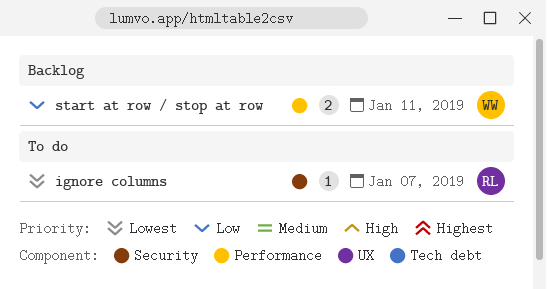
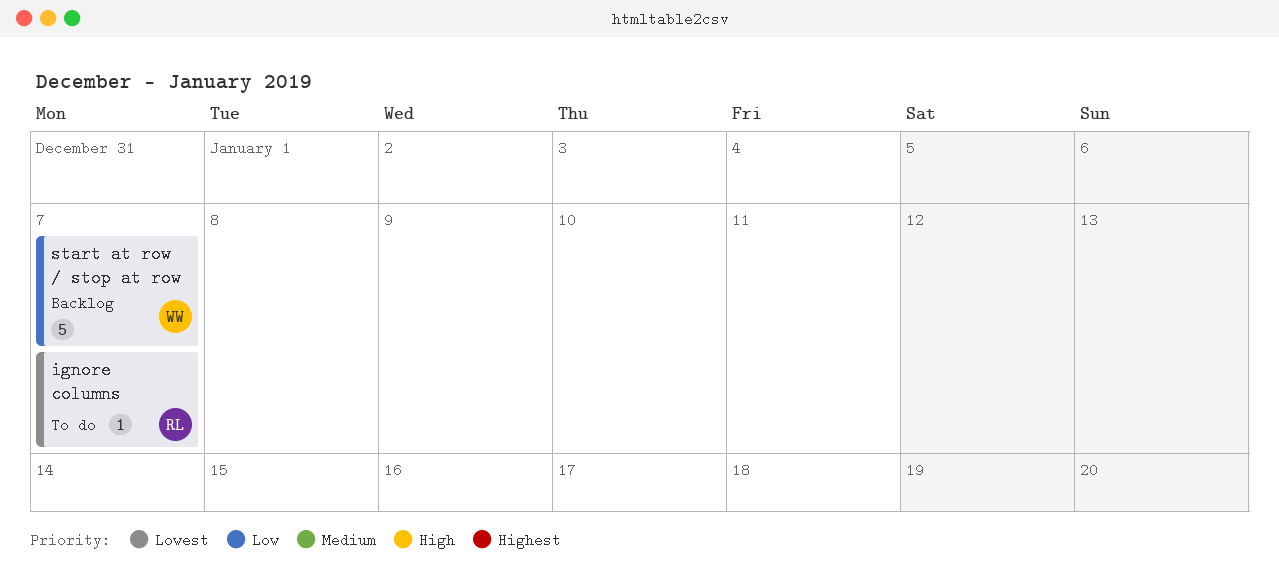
start at row / stop at row, estimate: 2 -> 5
start at row / stop at row, due: Jan 11 -> Jan 7

